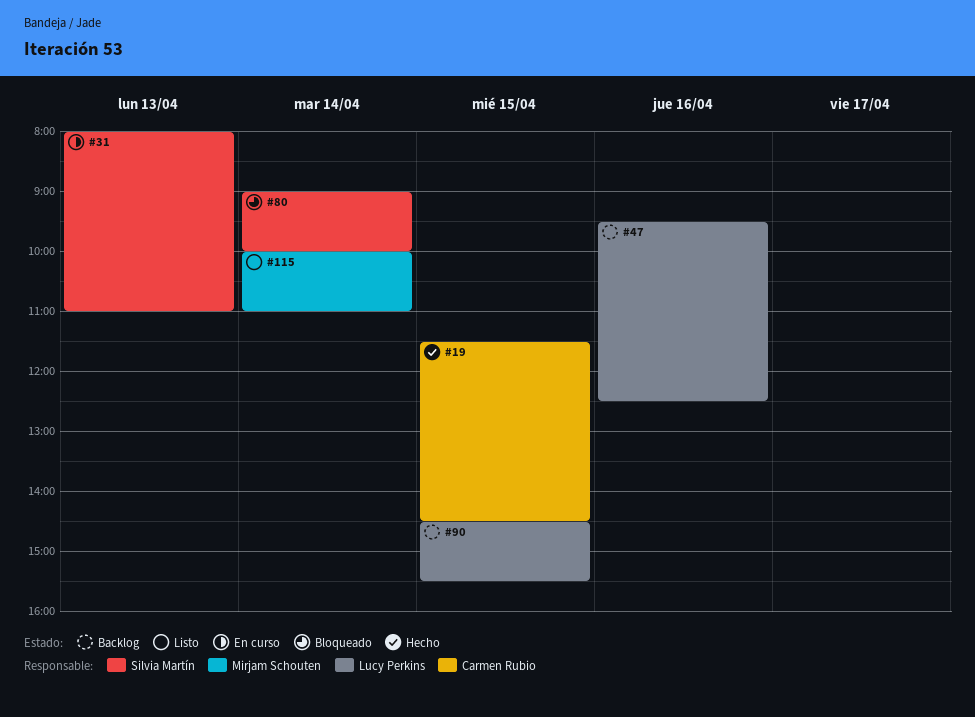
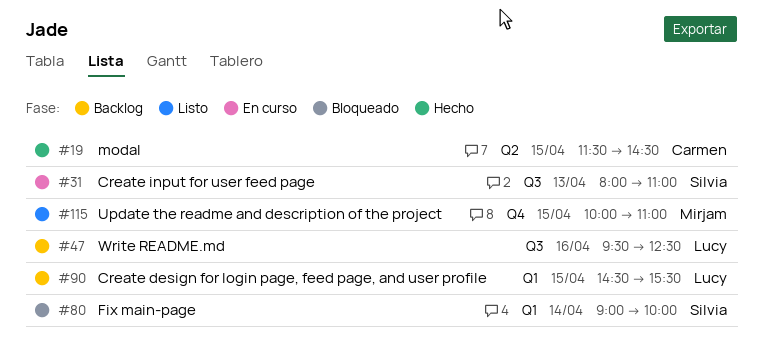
#115, day: Apr 14 -> Apr 15

